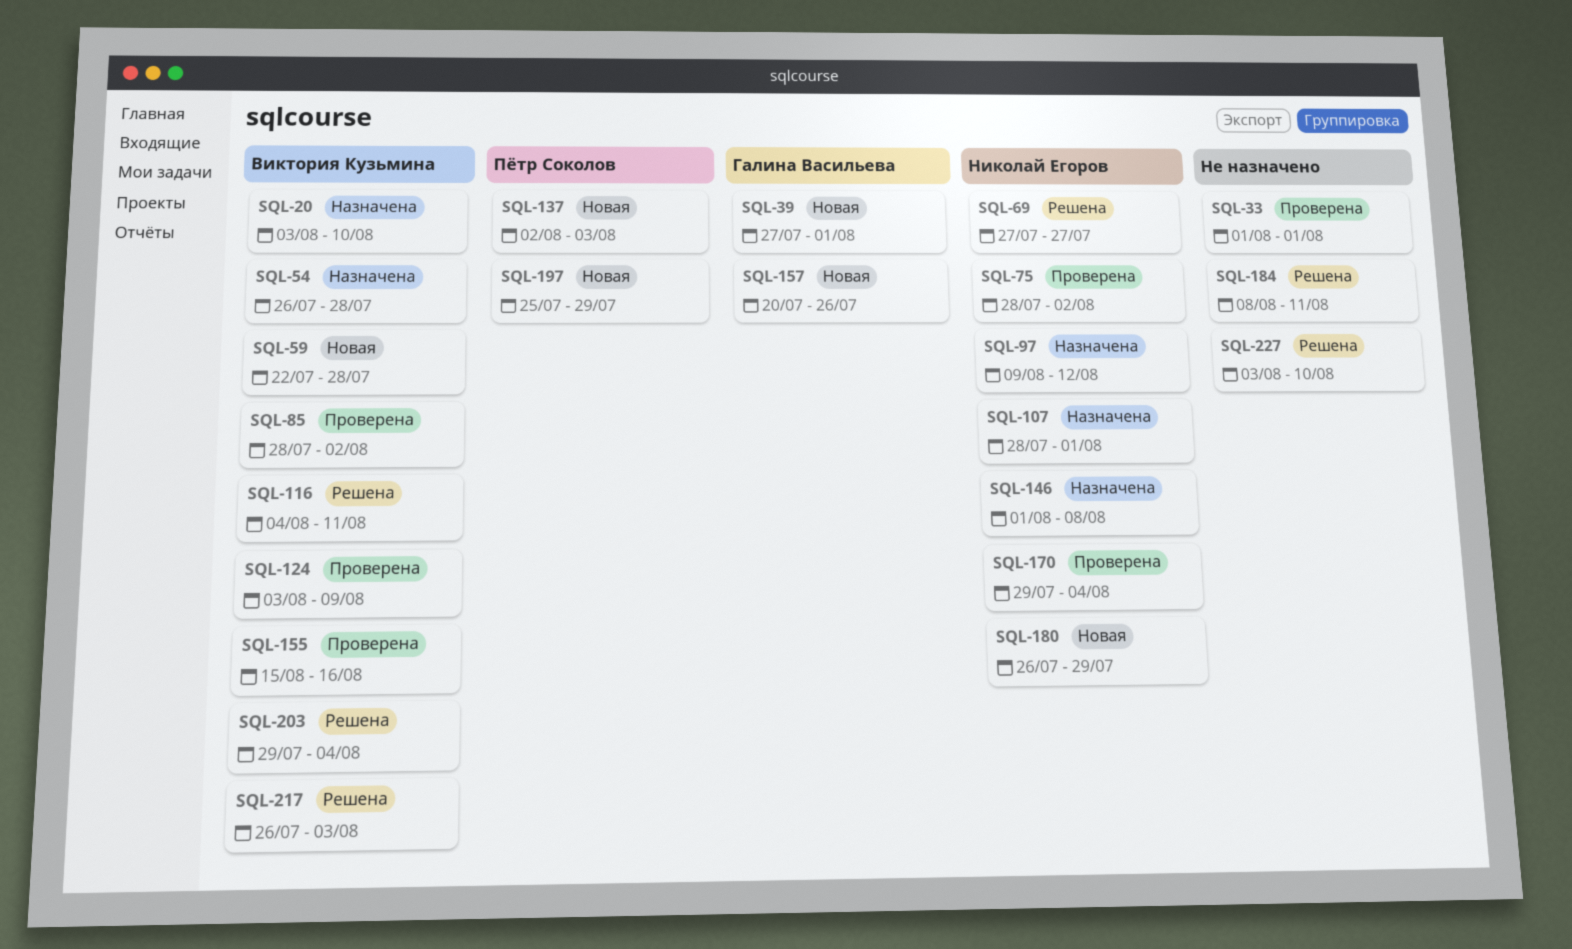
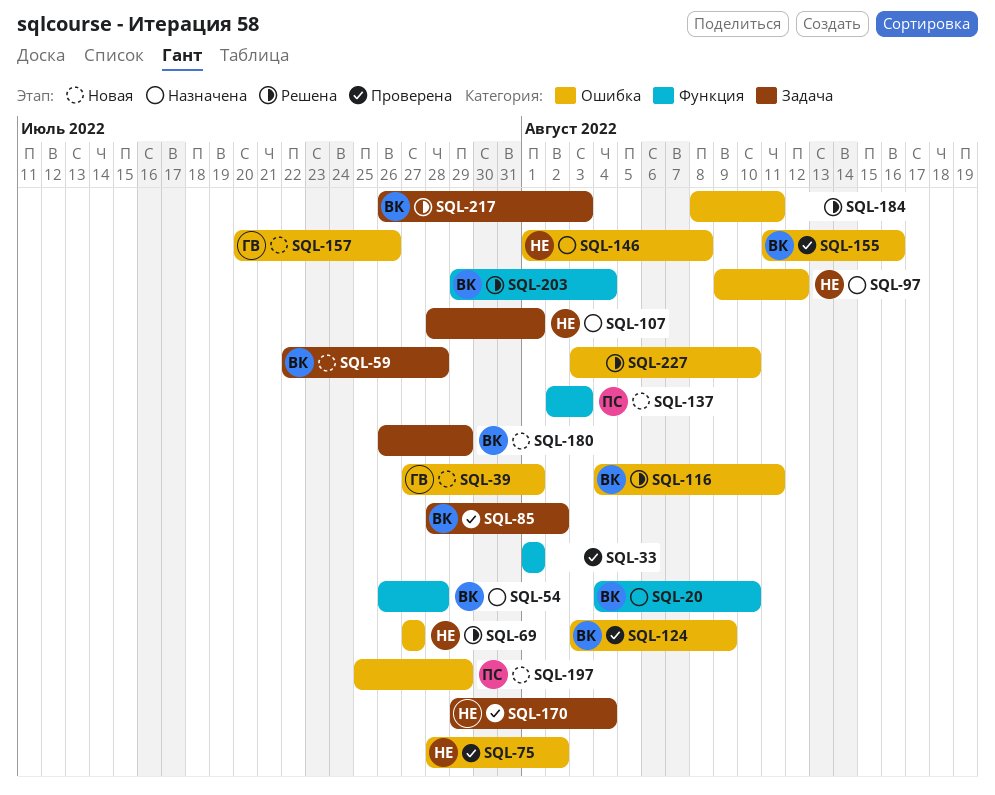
SQL-20, start: Aug 3 -> Aug 4
SQL-155, start: Aug 15 -> Aug 11
SQL-180, owner: Николай Егоров -> Виктория Кузьмина

